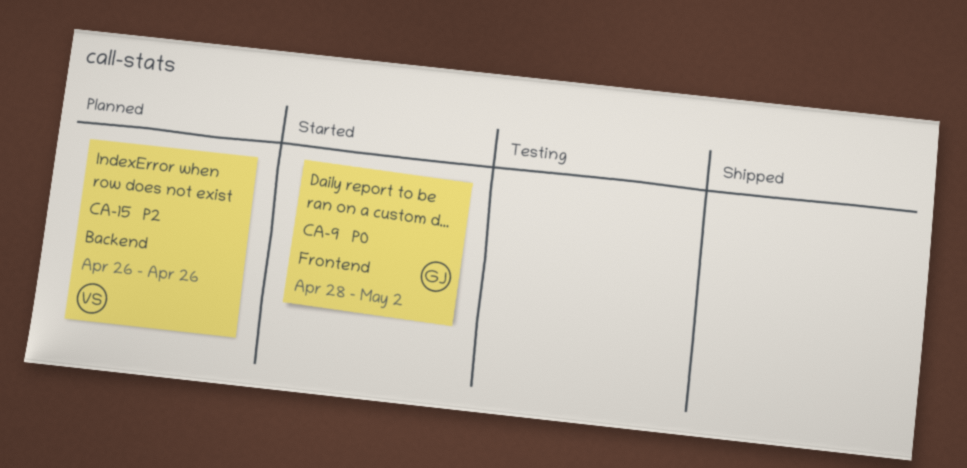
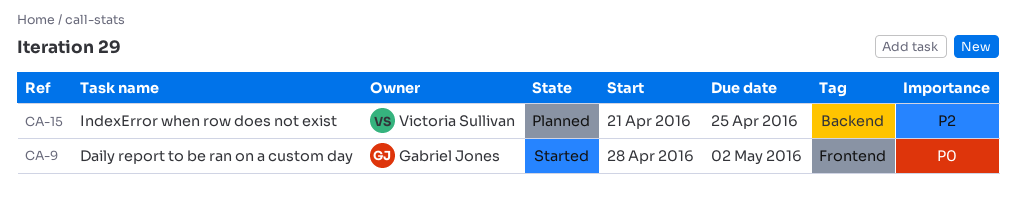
CA-15, start: Apr 26 -> Apr 21
CA-15, due: Apr 26 -> Apr 25

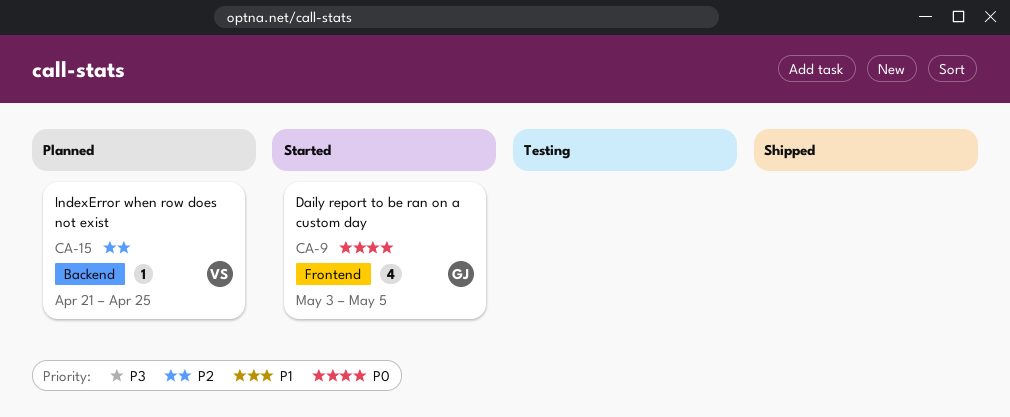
CA-9, start: Apr 28 -> May 3
CA-9, due: May 2 -> May 5

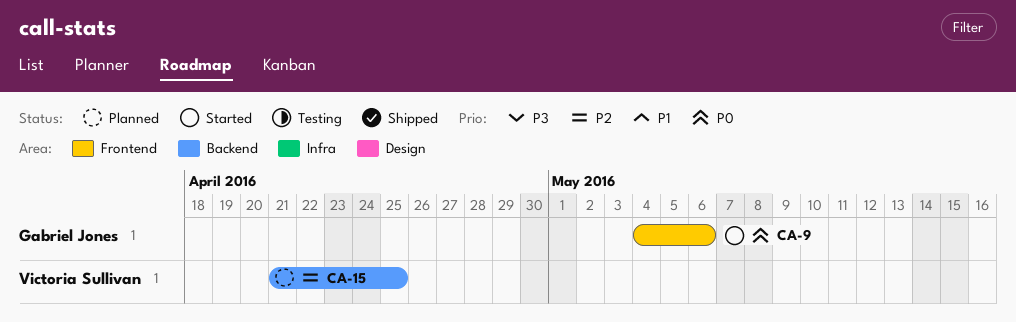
CA-9, start: May 3 -> May 4
CA-9, due: May 5 -> May 6

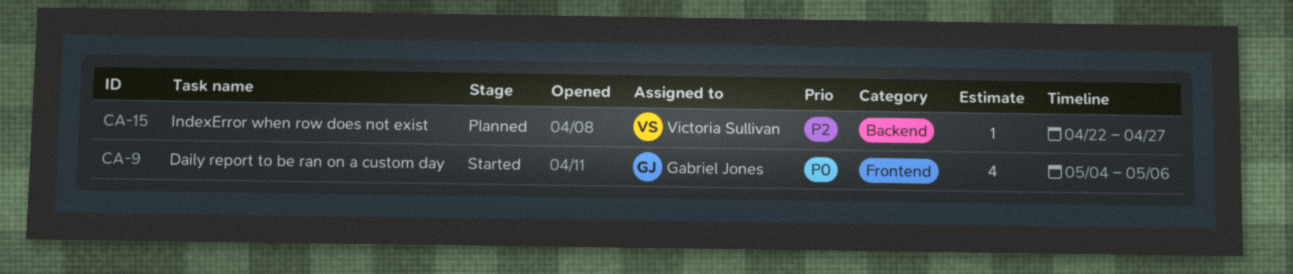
CA-15, start: Apr 21 -> Apr 22
CA-15, due: Apr 25 -> Apr 27

